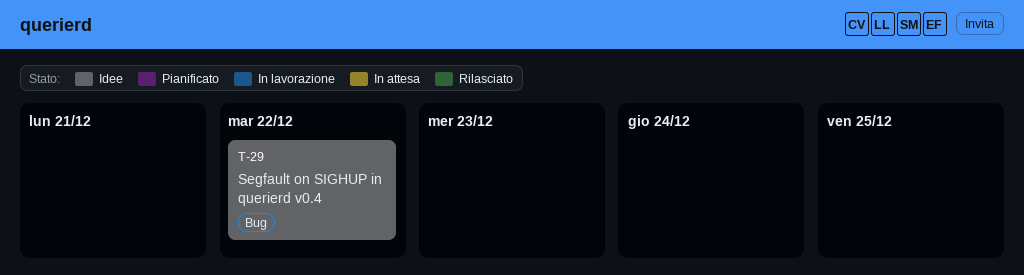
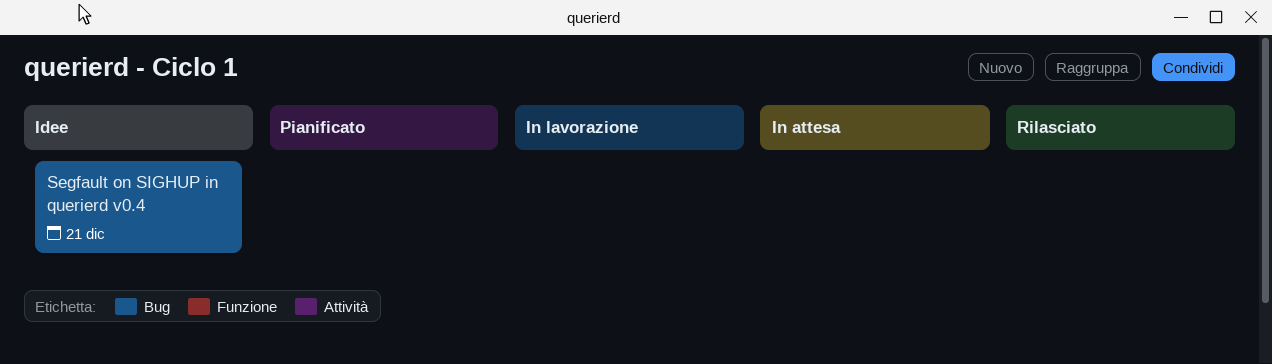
Segfault on SIGHUP in querierd v0.4, due: Dec 22 -> Dec 21

